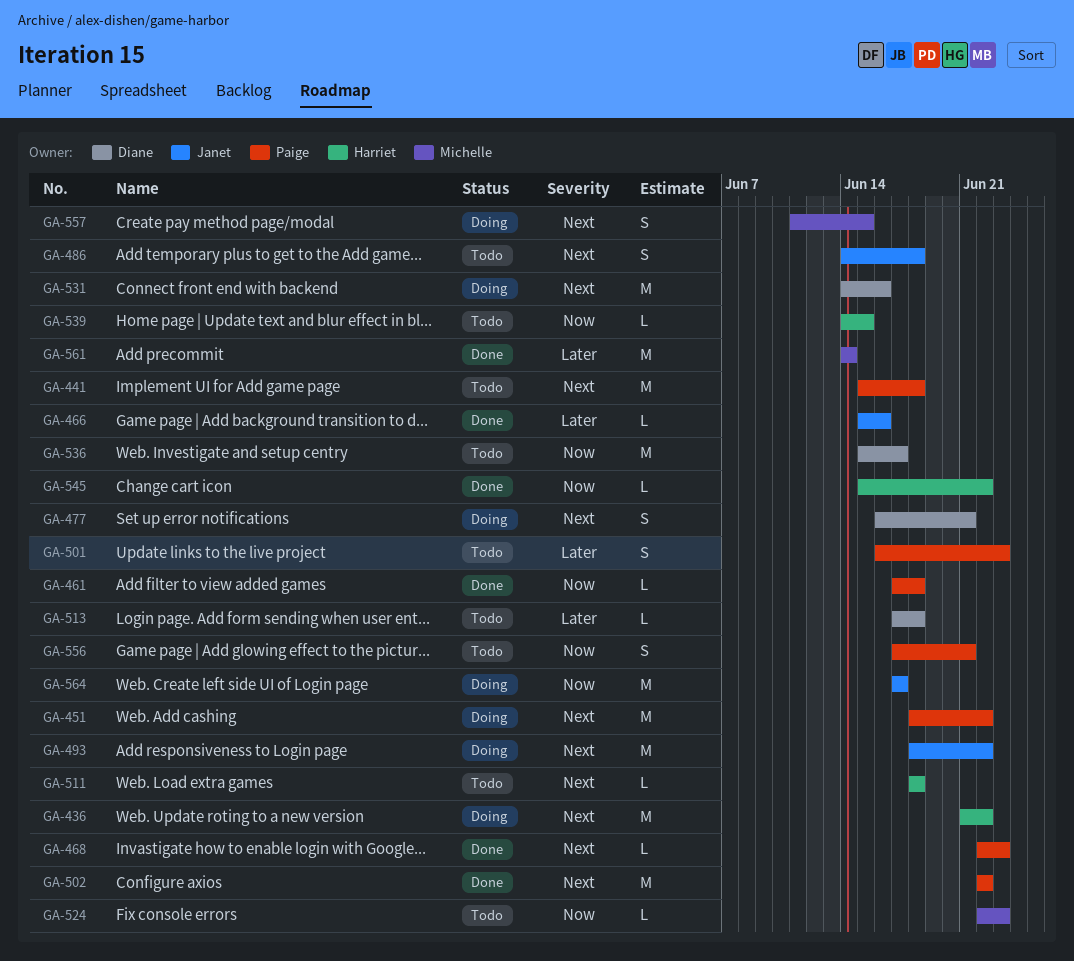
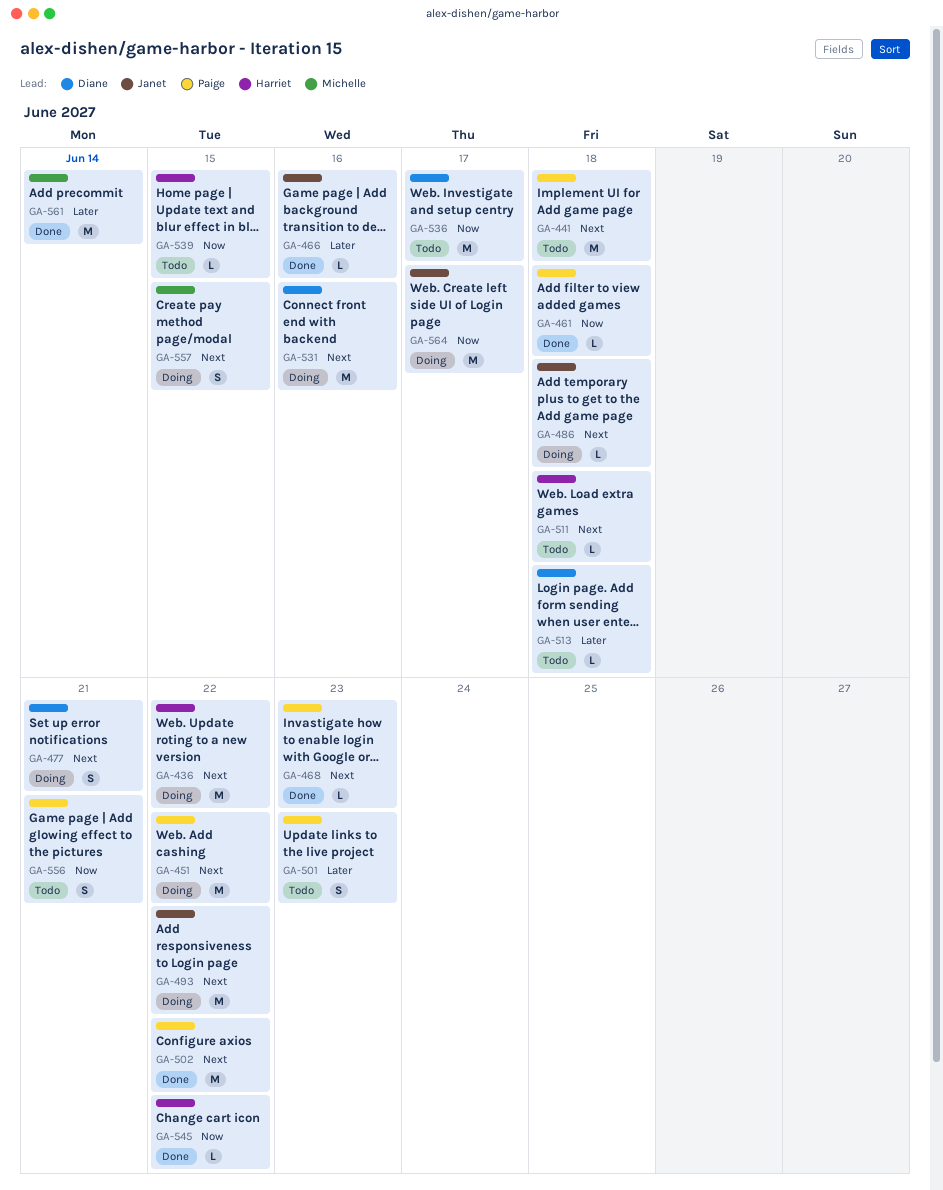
GA-486, status: Todo -> Doing
GA-486, estimate: S -> L
GA-524: present -> none

